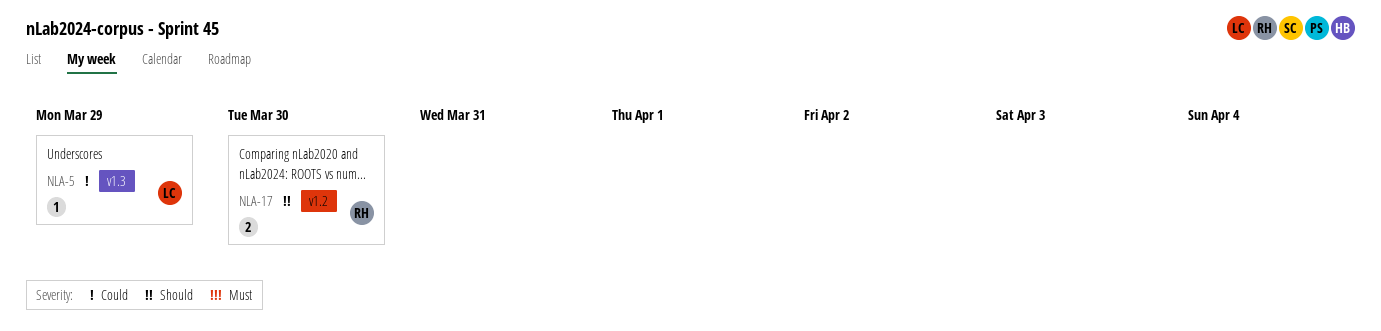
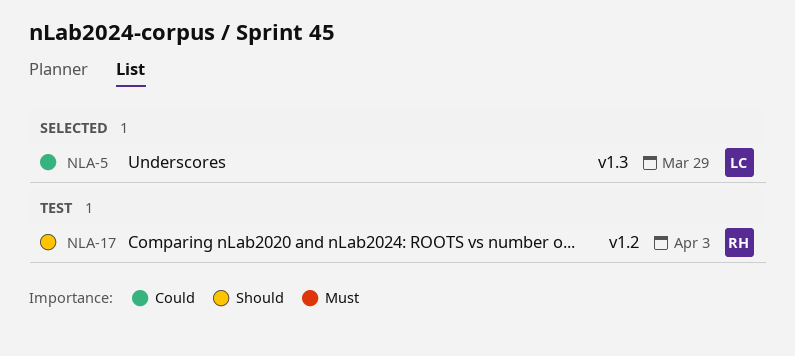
NLA-17, due: Mar 30 -> Apr 3

